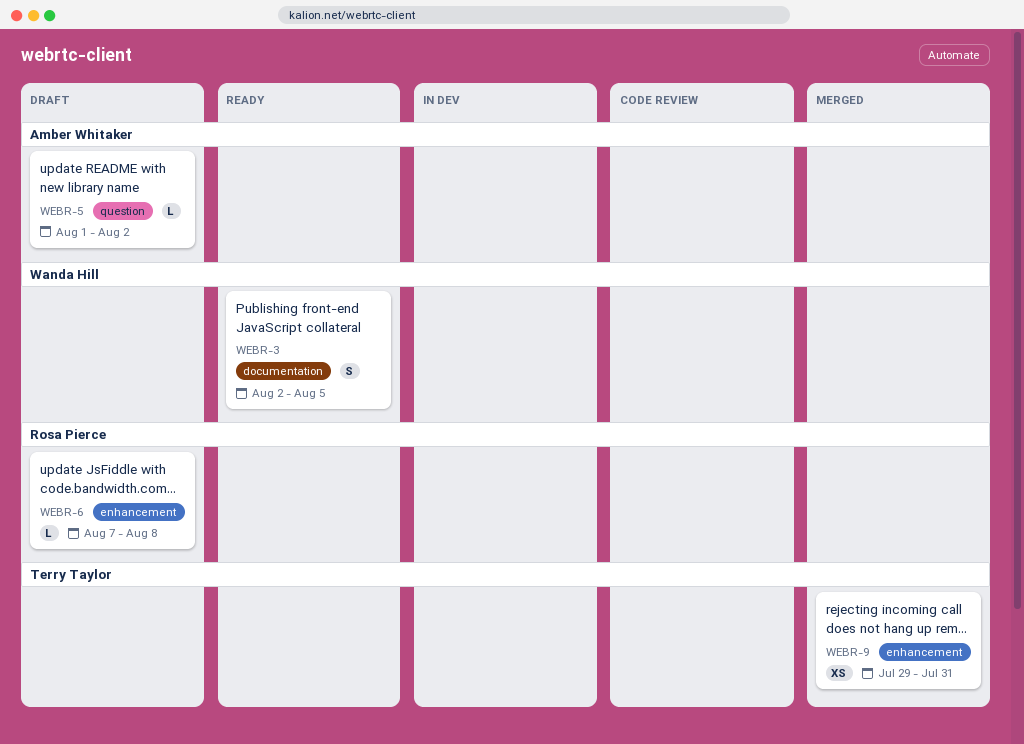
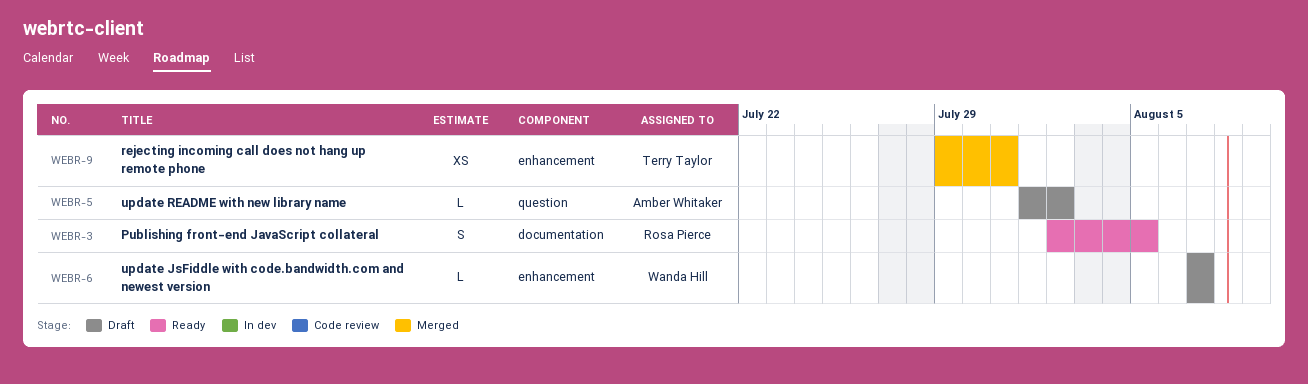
WEBR-3, owner: Wanda Hill -> Rosa Pierce
WEBR-6, owner: Rosa Pierce -> Wanda Hill
WEBR-6, due: Aug 8 -> Aug 7

